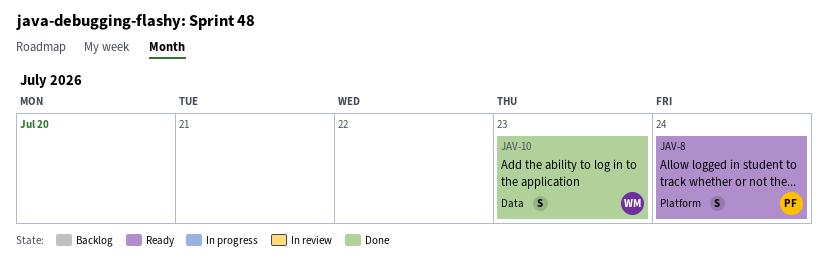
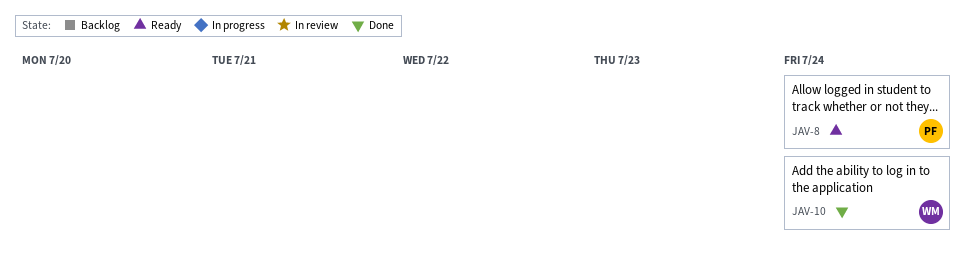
JAV-10, due: Jul 23 -> Jul 24

